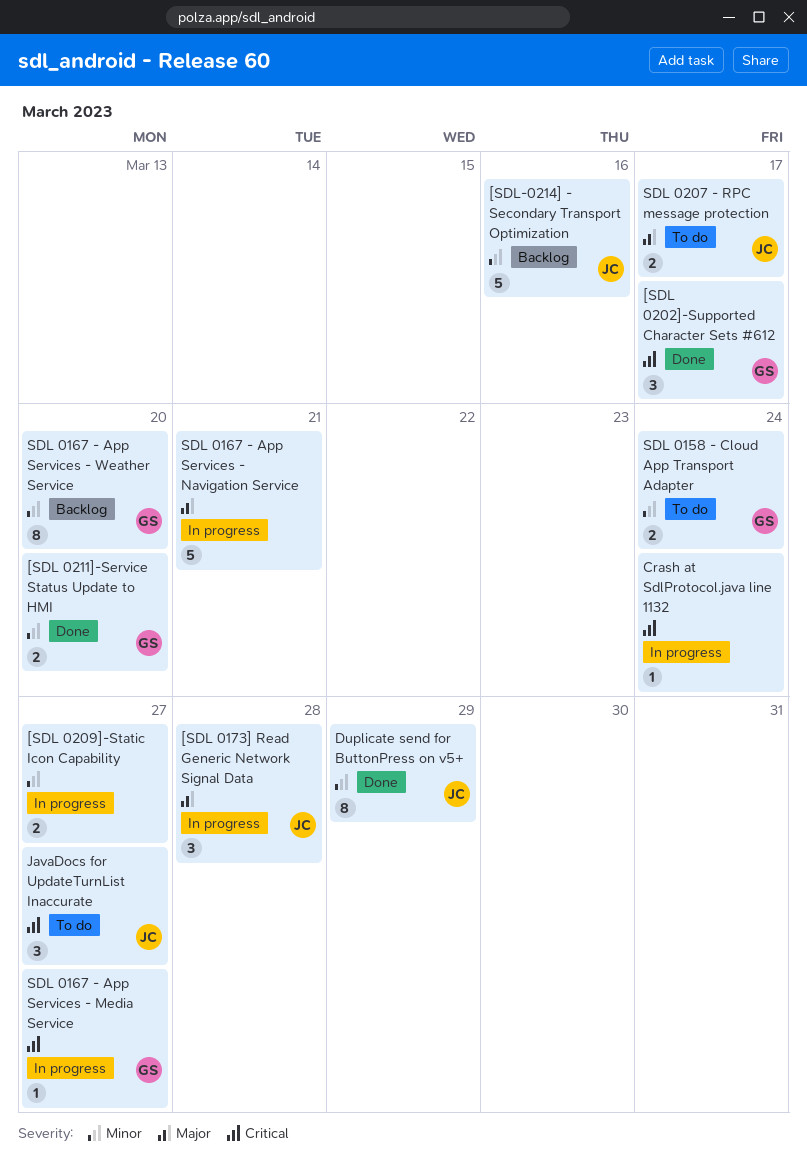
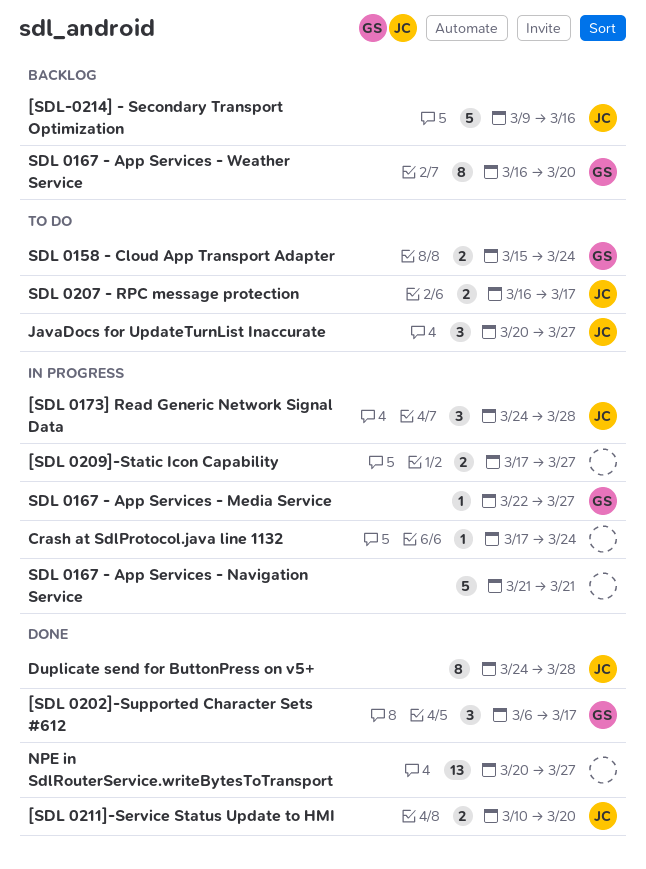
[SDL 0211]-Service Status Update to HMI, owner: GS -> JC
Duplicate send for ButtonPress on v5+, due: Mar 29 -> Mar 28
NPE in SdlRouterService.writeBytesToTransport: none -> present

